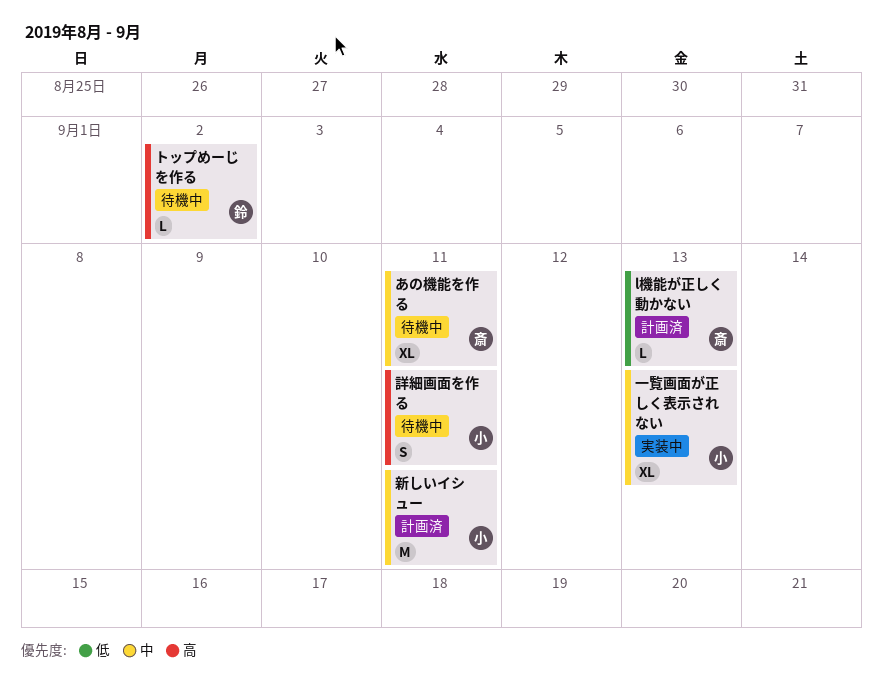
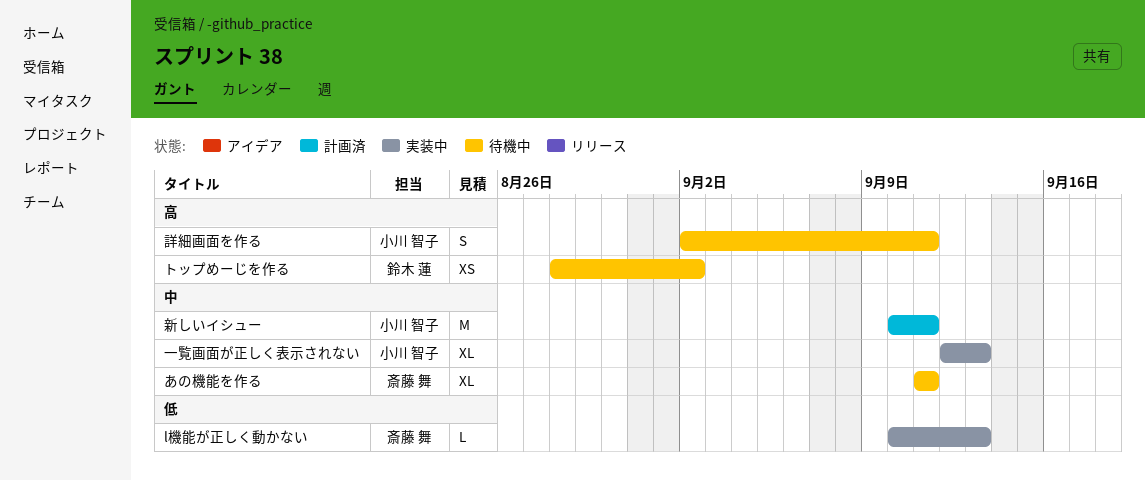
l機能が正しく動かない, status: 計画済 -> 実装中
トップめーじを作る, estimate: L -> XS

